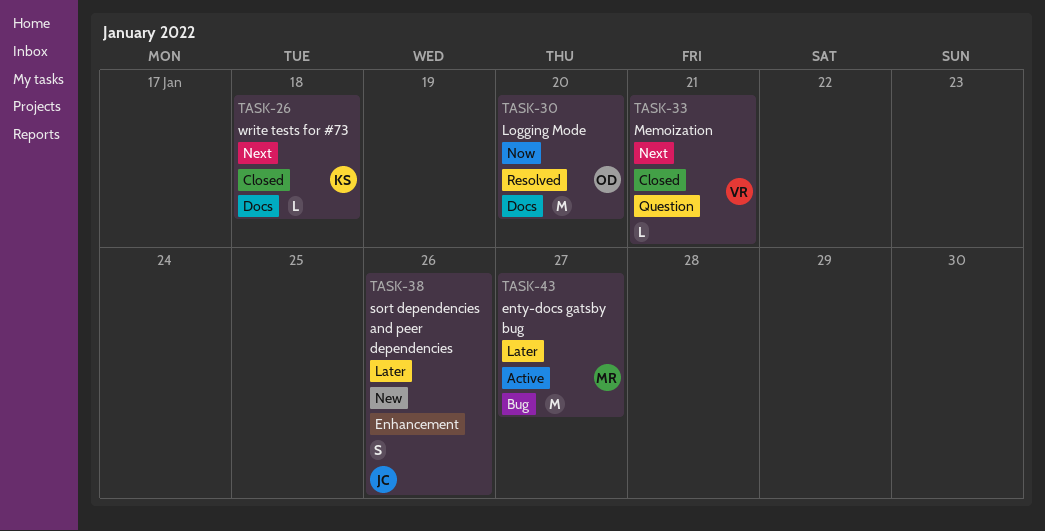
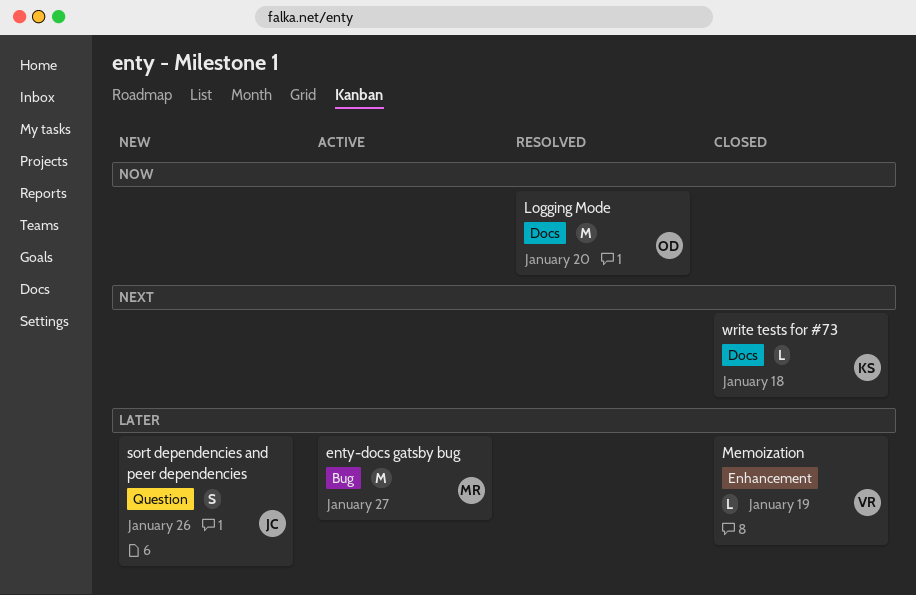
Memoization, priority: Next -> Later
Memoization, label: Question -> Enhancement
Memoization, due: Jan 21 -> Jan 19
sort dependencies and peer dependencies, label: Enhancement -> Question

